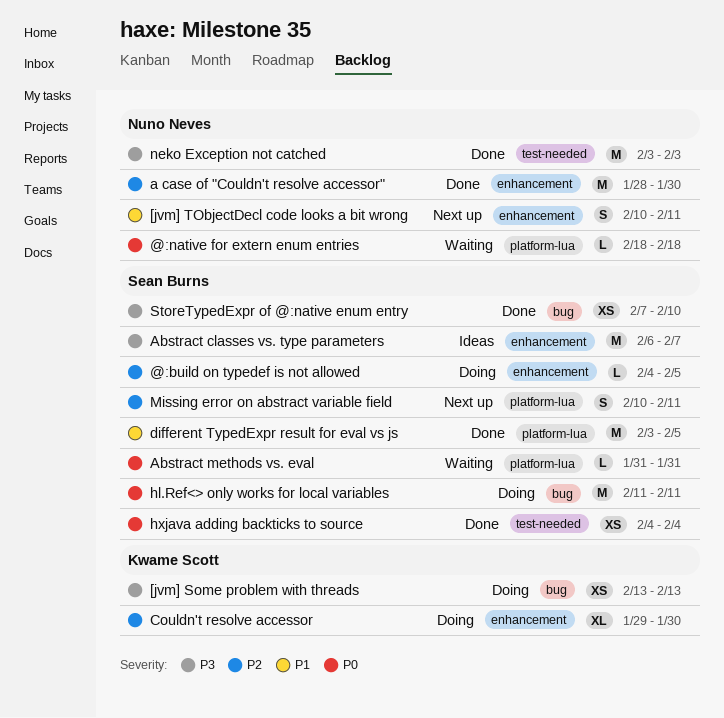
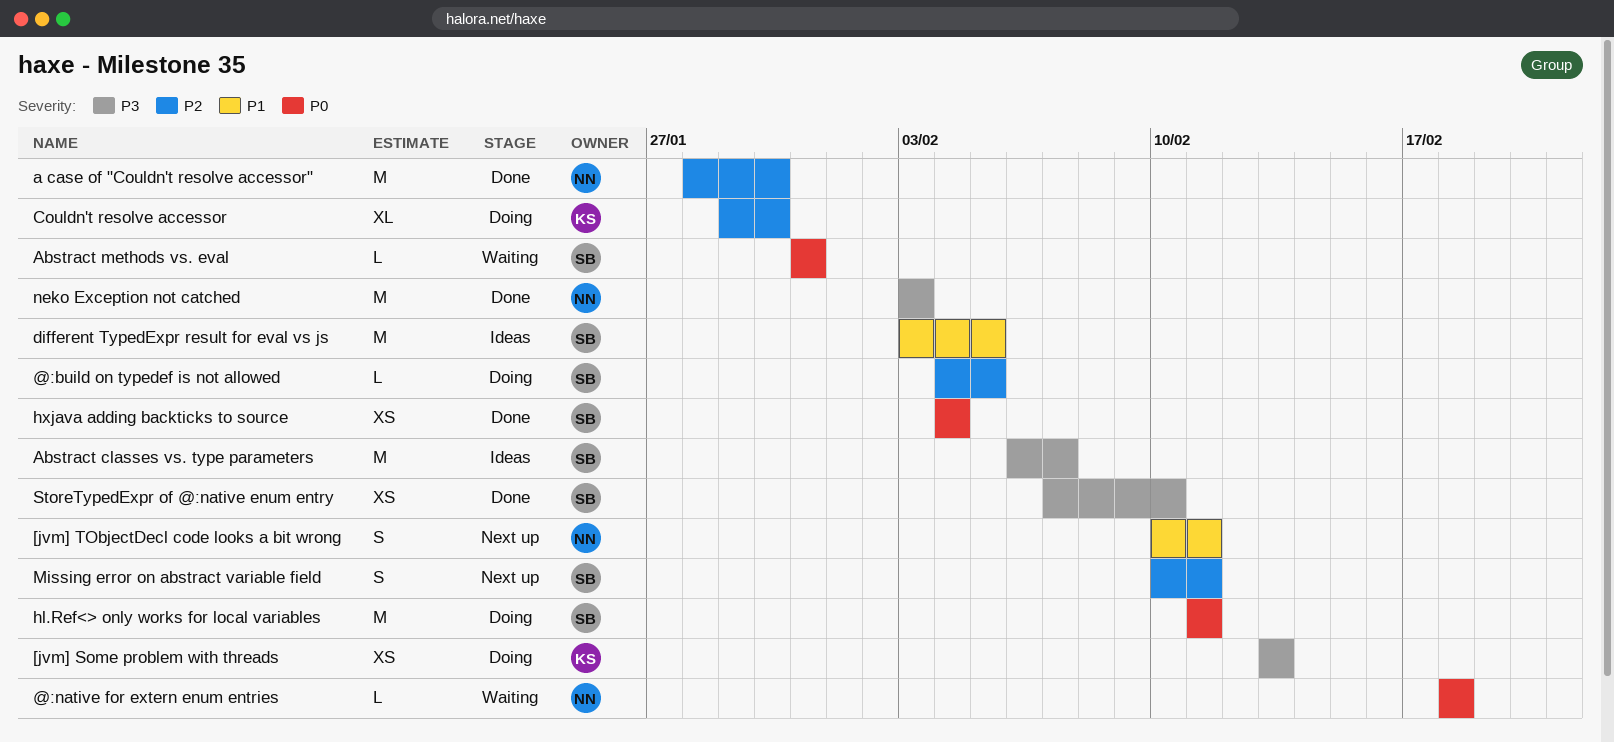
different TypedExpr result for eval vs js, status: Done -> Ideas

